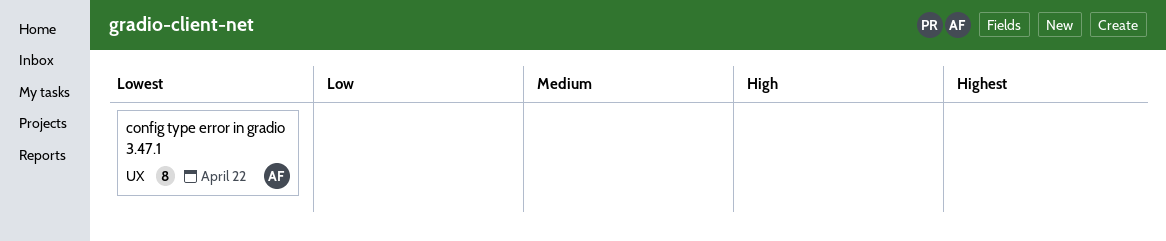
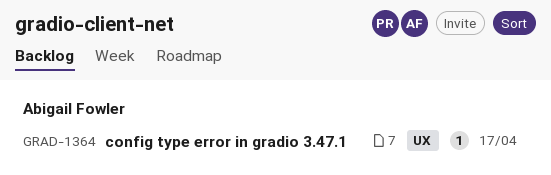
config type error in gradio 3.47.1, estimate: 8 -> 1
config type error in gradio 3.47.1, due: Apr 22 -> Apr 17

